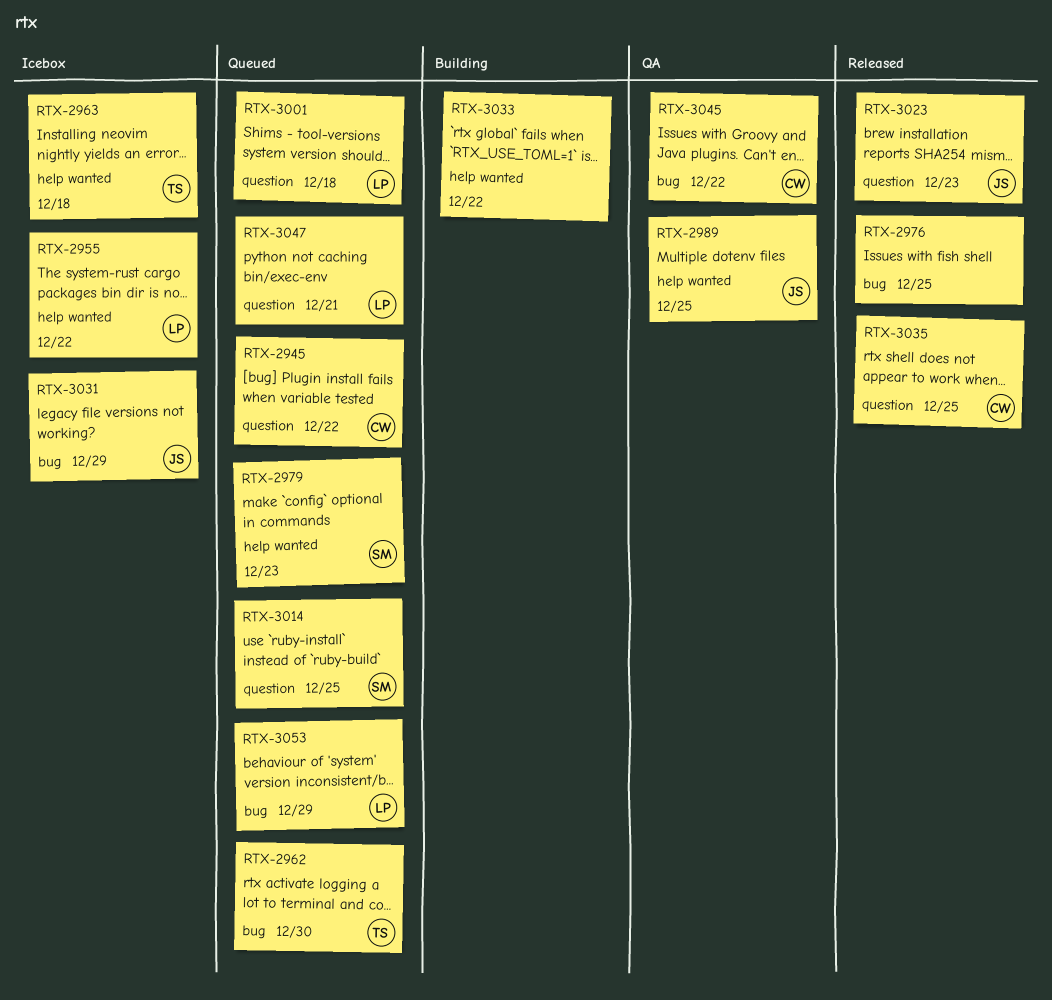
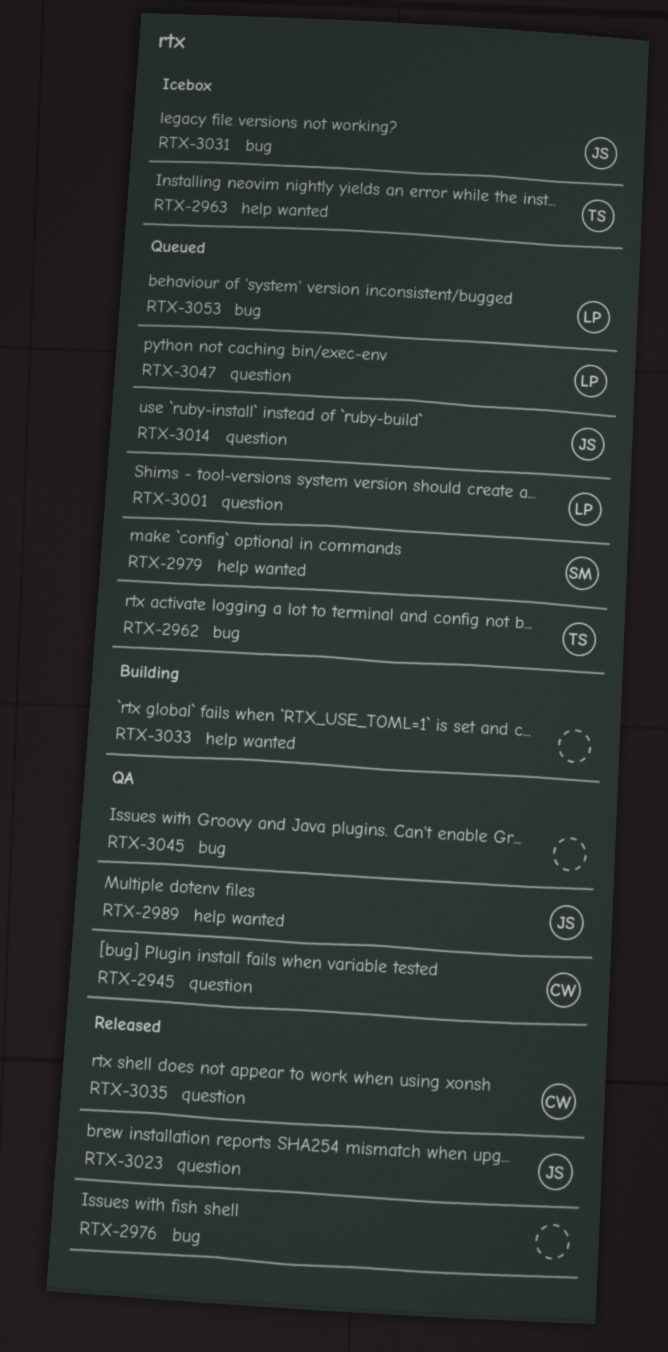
RTX-2945, status: Queued -> QA
RTX-2955: present -> none
RTX-3014, owner: SM -> JS
RTX-3045, owner: CW -> none

